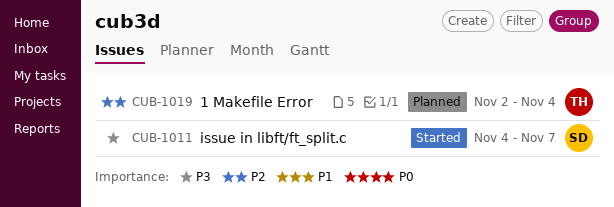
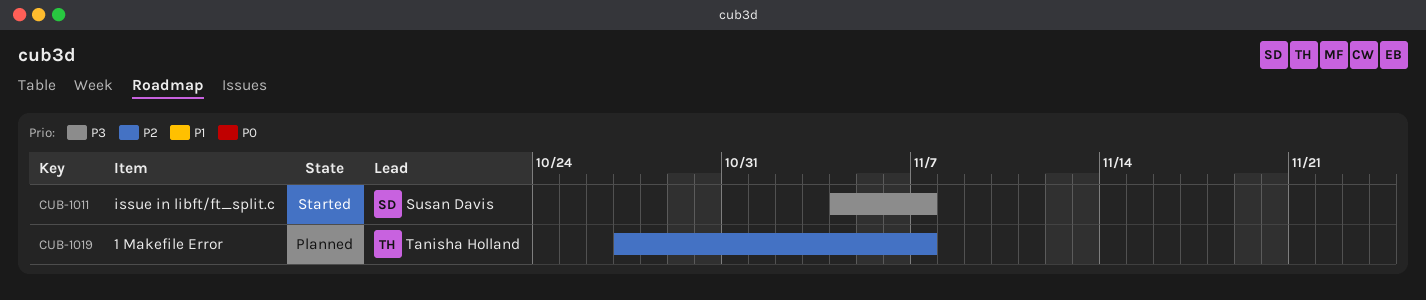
CUB-1019, start: Nov 2 -> Oct 27
CUB-1019, due: Nov 4 -> Nov 7

